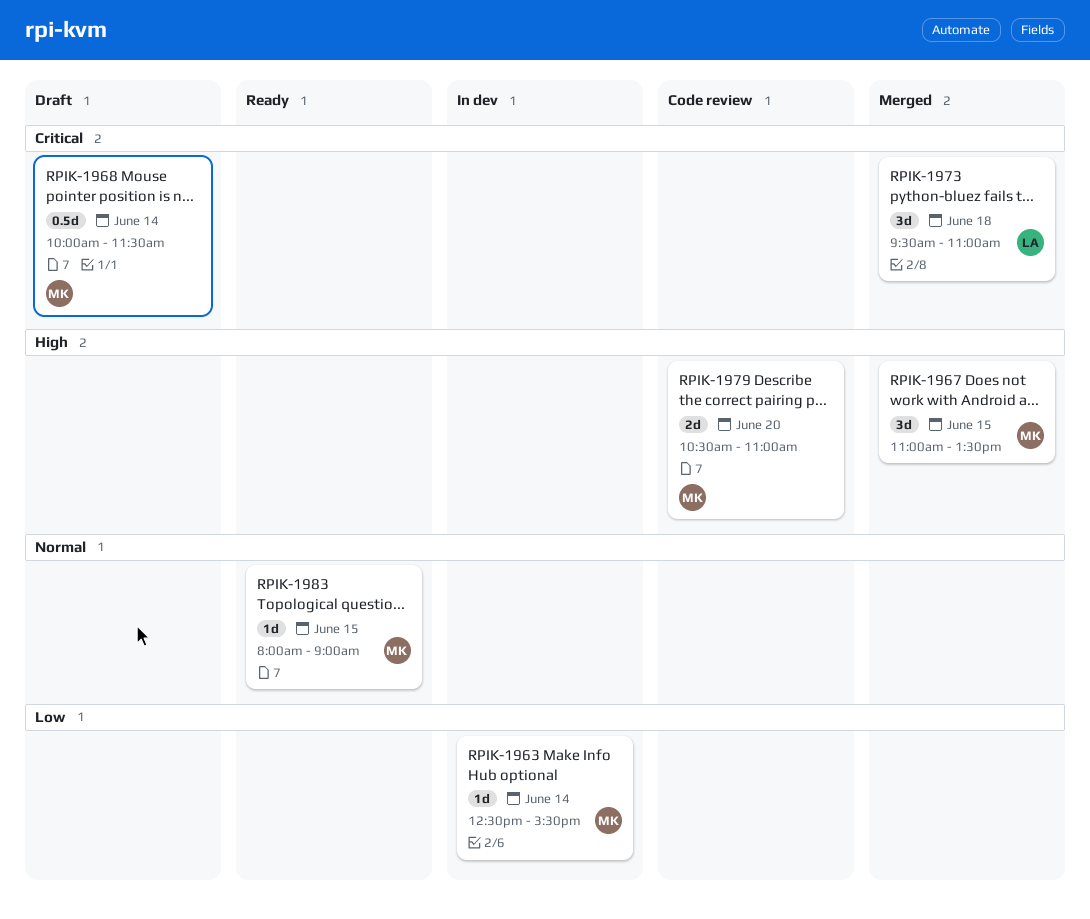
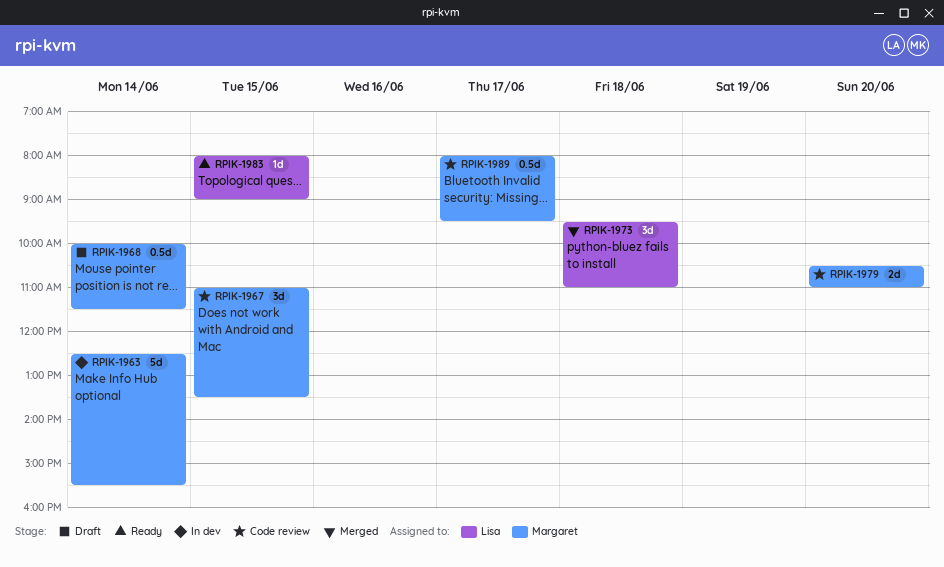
RPIK-1963, estimate: 1d -> 5d
RPIK-1967, status: Merged -> Code review
RPIK-1983, owner: Margaret -> Lisa
RPIK-1989: none -> present

